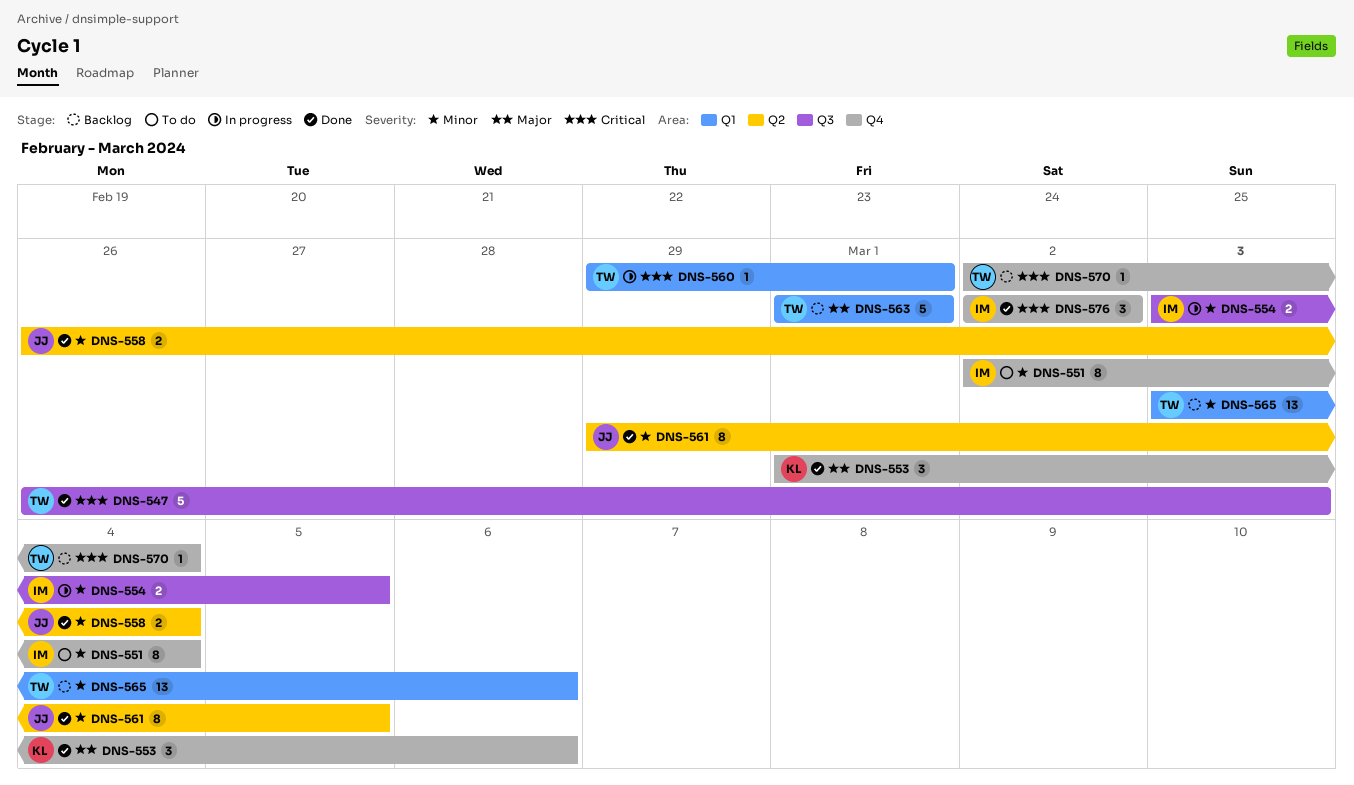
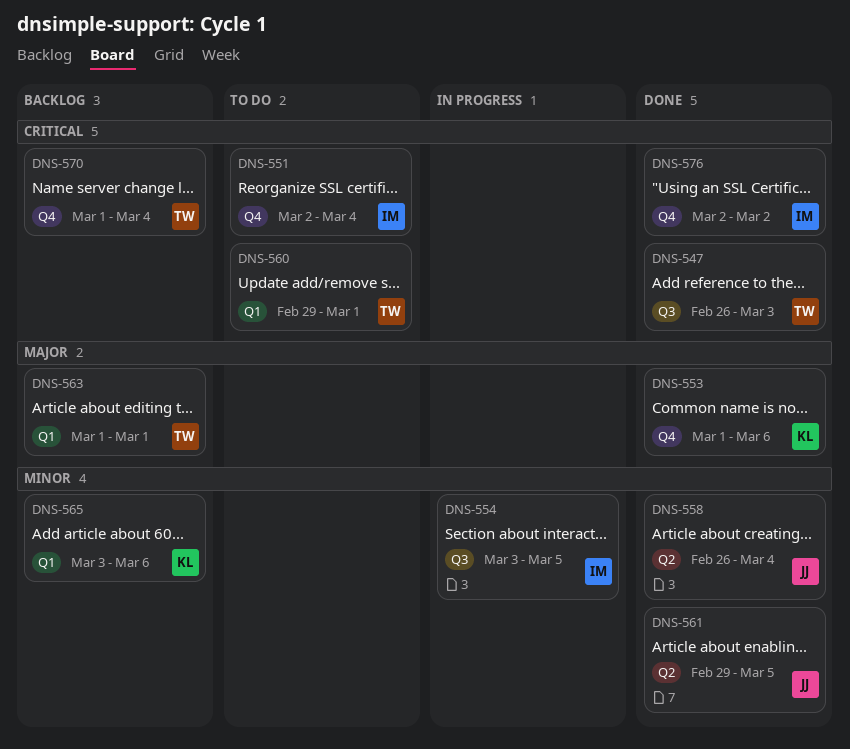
DNS-551, priority: Minor -> Critical
DNS-560, status: In progress -> To do
DNS-565, owner: TW -> KL
DNS-570, start: Mar 2 -> Mar 1

